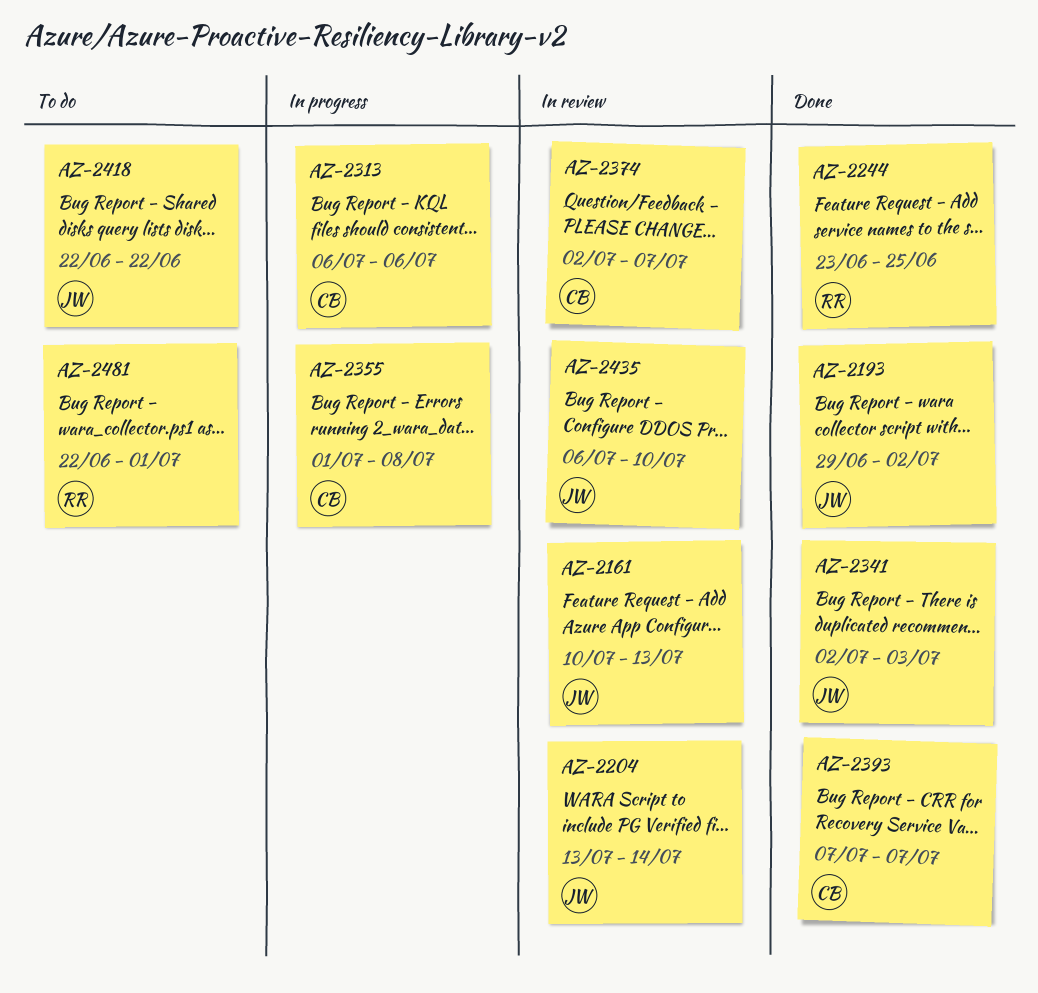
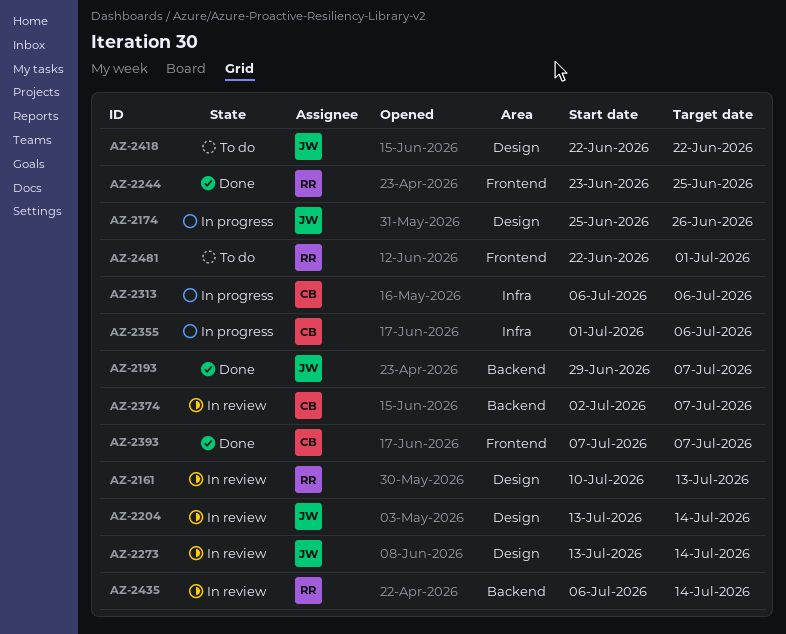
AZ-2161, owner: JW -> RR
AZ-2174: none -> present
AZ-2193, due: Jul 2 -> Jul 7
AZ-2273: none -> present
AZ-2341: present -> none
AZ-2355, due: Jul 8 -> Jul 6
AZ-2435, owner: JW -> RR
AZ-2435, due: Jul 10 -> Jul 14

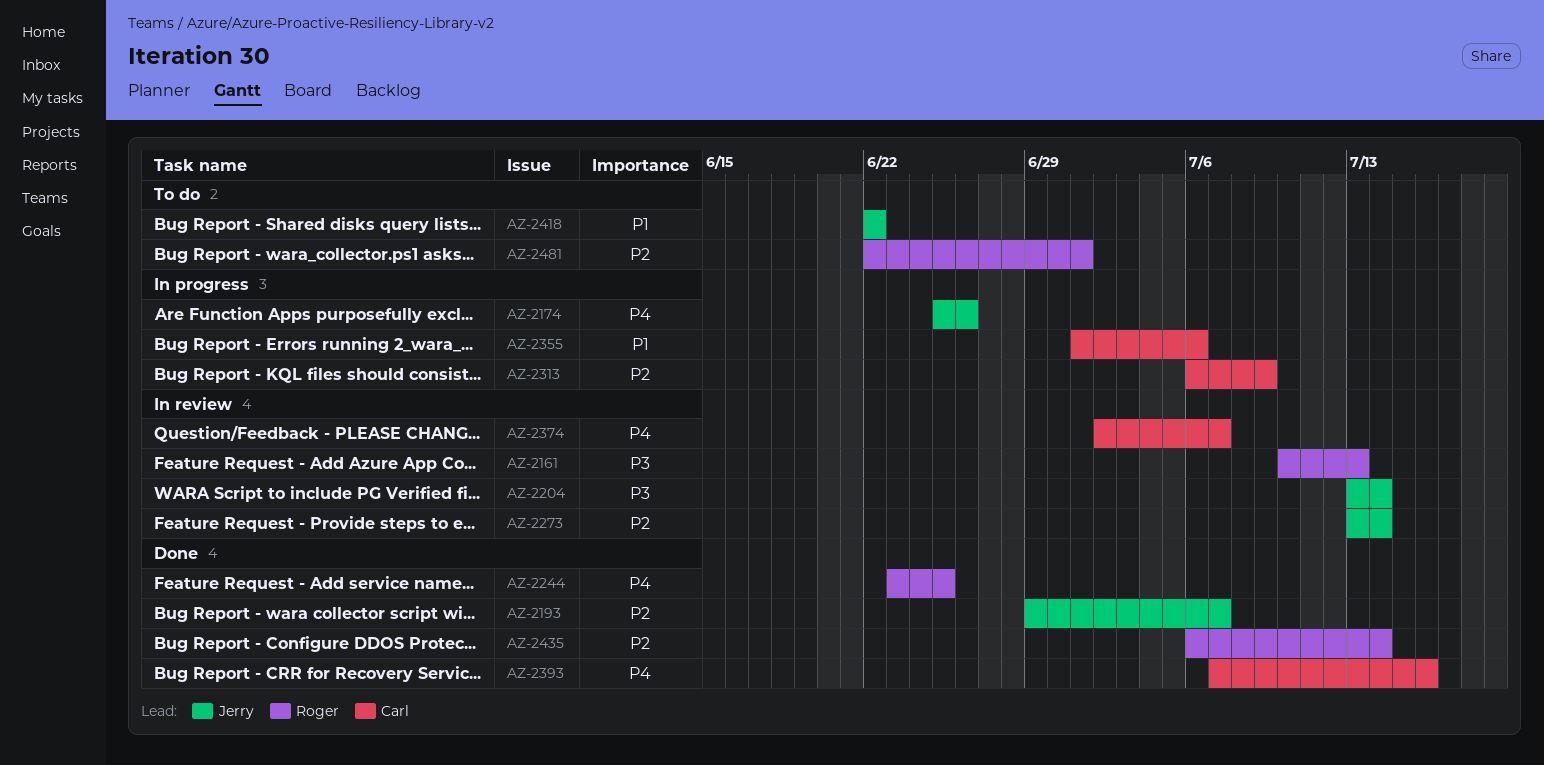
AZ-2313, due: Jul 6 -> Jul 9
AZ-2393, due: Jul 7 -> Jul 16
AZ-2435, status: In review -> Done

